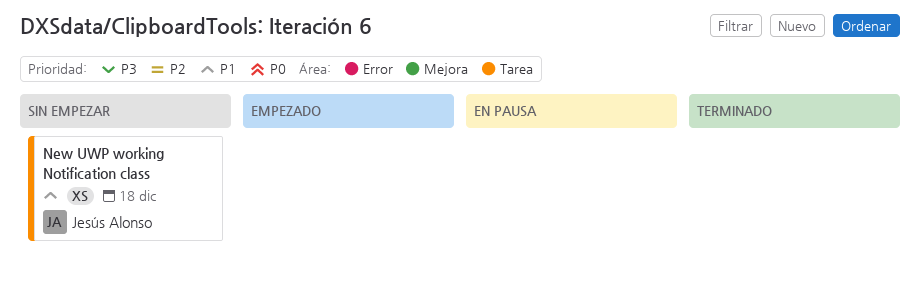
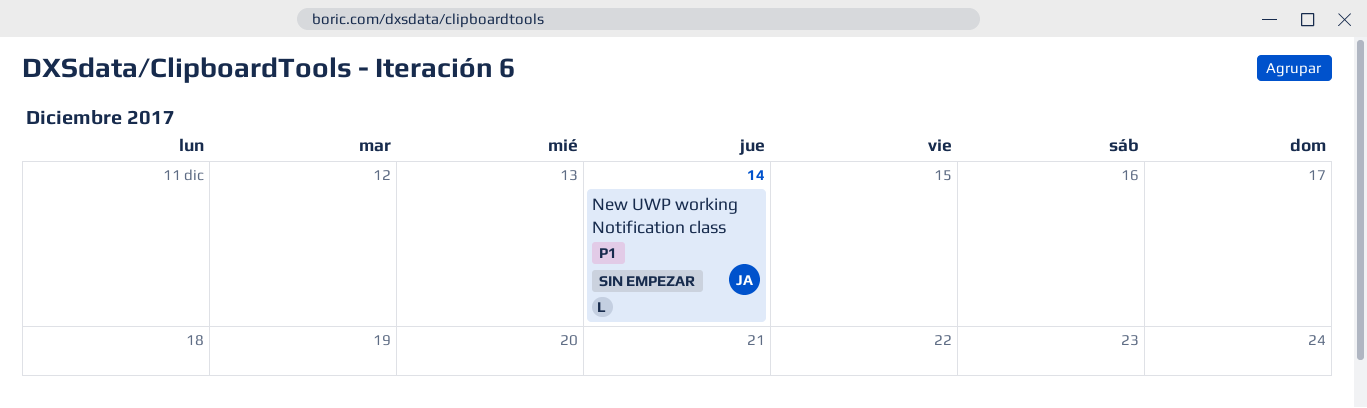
New UWP working Notification class, estimate: XS -> L
New UWP working Notification class, due: Dec 18 -> Dec 14

